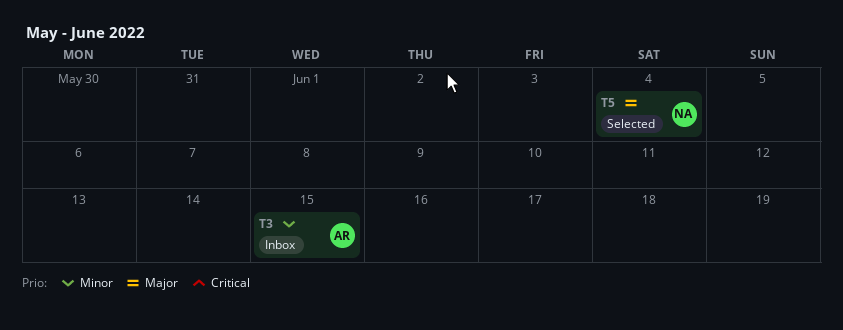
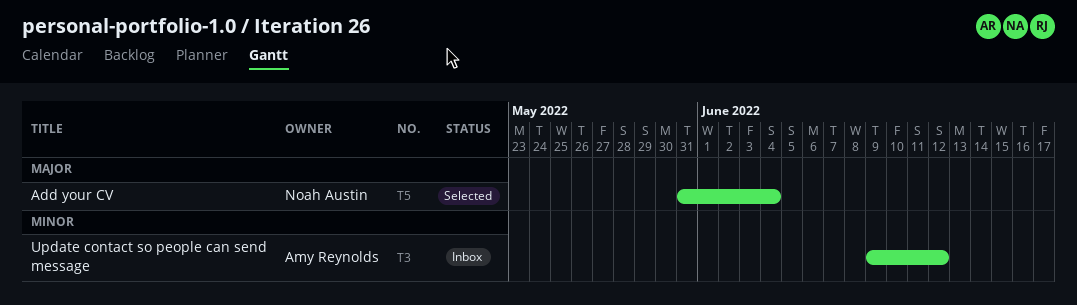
T3, due: Jun 15 -> Jun 12

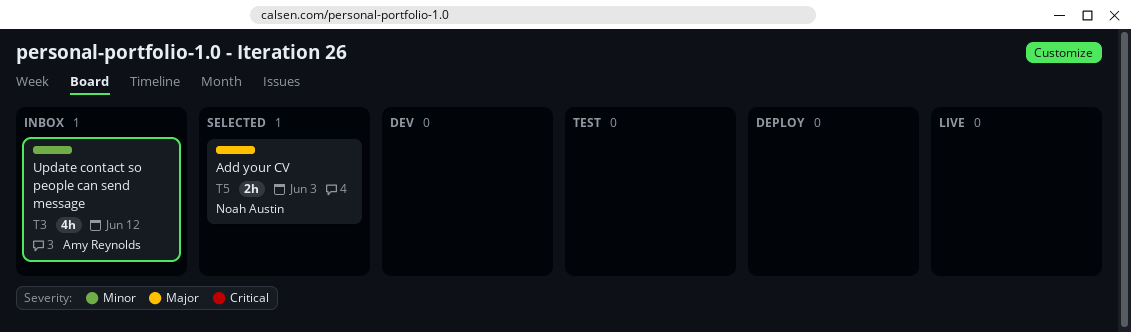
T5, due: Jun 4 -> Jun 3

